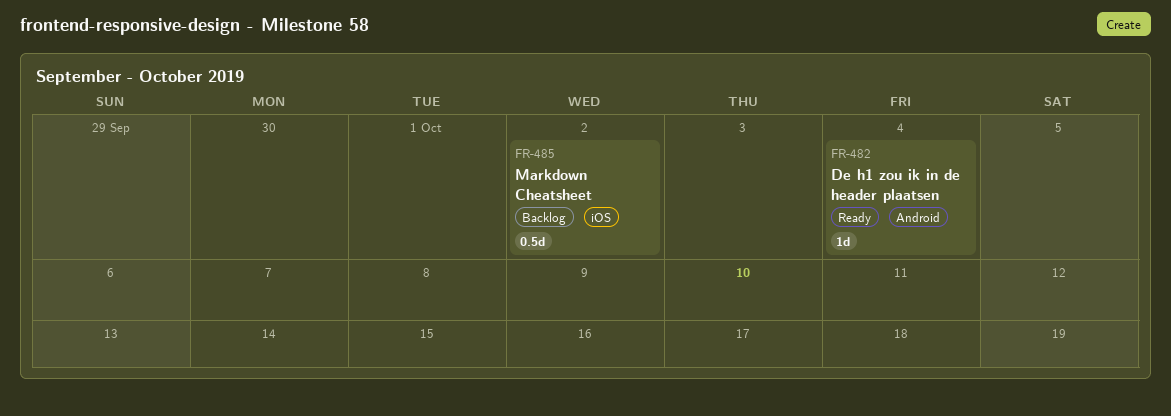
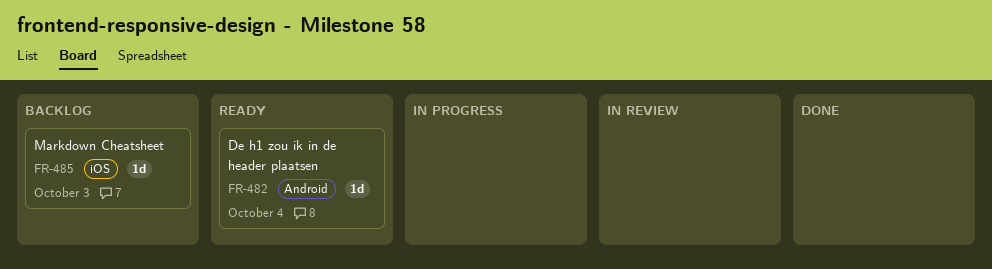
FR-485, estimate: 0.5d -> 1d
FR-485, due: Oct 2 -> Oct 3

